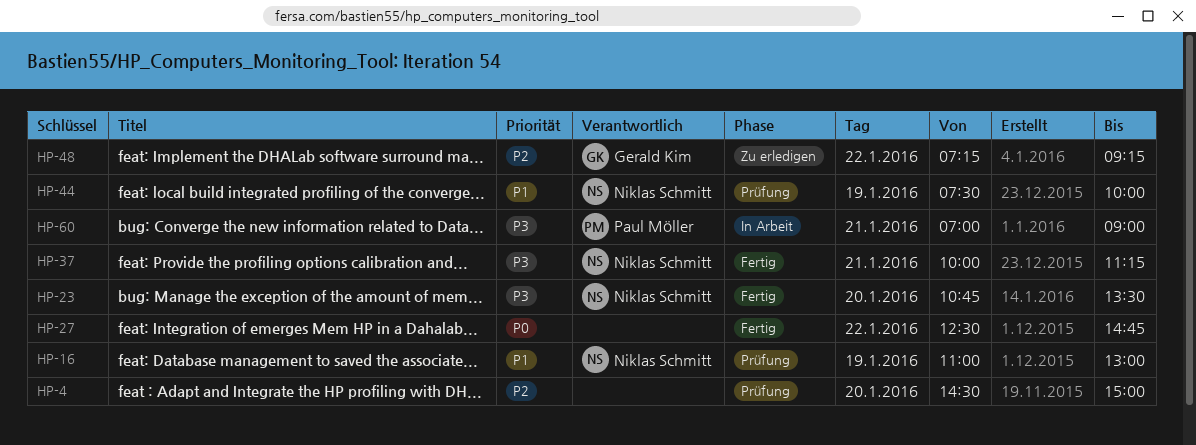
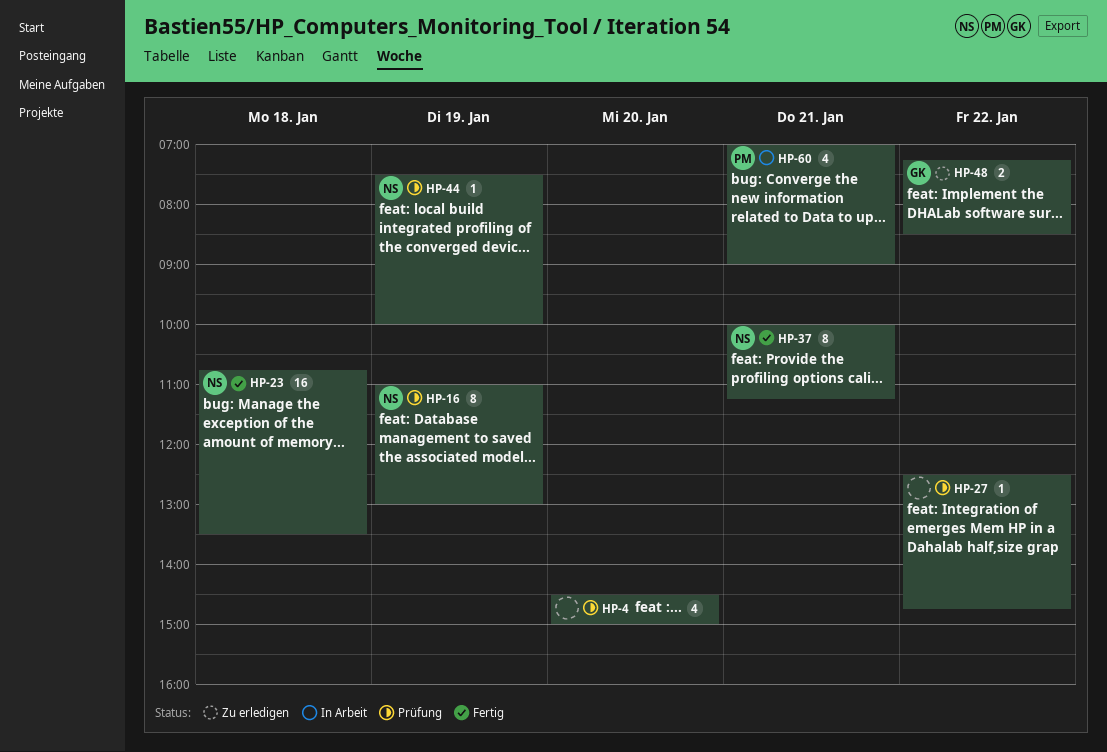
HP-23, day: Jan 20 -> Jan 18
HP-27, status: Fertig -> Prüfung
HP-48, ends: 09:15 -> 08:30

